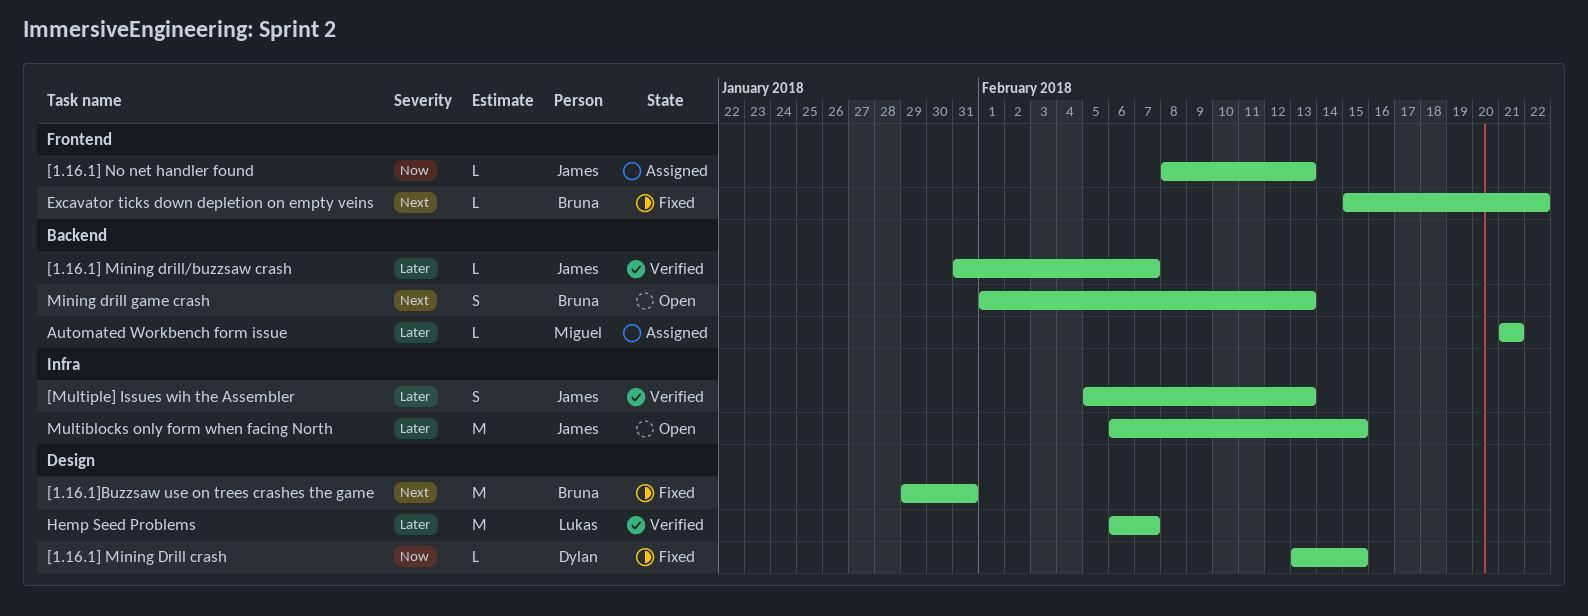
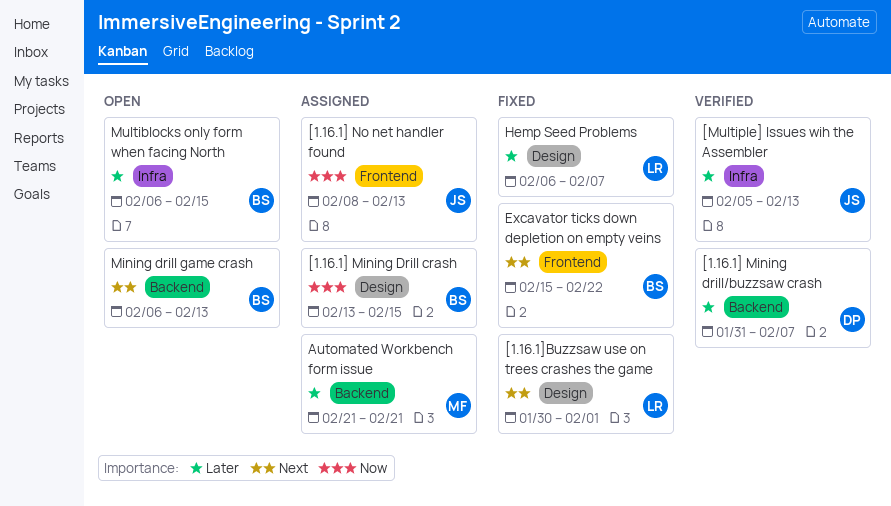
[1.16.1] Mining Drill crash, status: Fixed -> Assigned
[1.16.1] Mining Drill crash, owner: Dylan -> Bruna
[1.16.1] Mining drill/buzzsaw crash, owner: James -> Dylan
[1.16.1]Buzzsaw use on trees crashes the game, owner: Bruna -> Lukas
[1.16.1]Buzzsaw use on trees crashes the game, start: Jan 29 -> Jan 30
[1.16.1]Buzzsaw use on trees crashes the game, due: Jan 31 -> Feb 1
Hemp Seed Problems, status: Verified -> Fixed
Mining drill game crash, start: Feb 1 -> Feb 6
Multiblocks only form when facing North, owner: James -> Bruna

